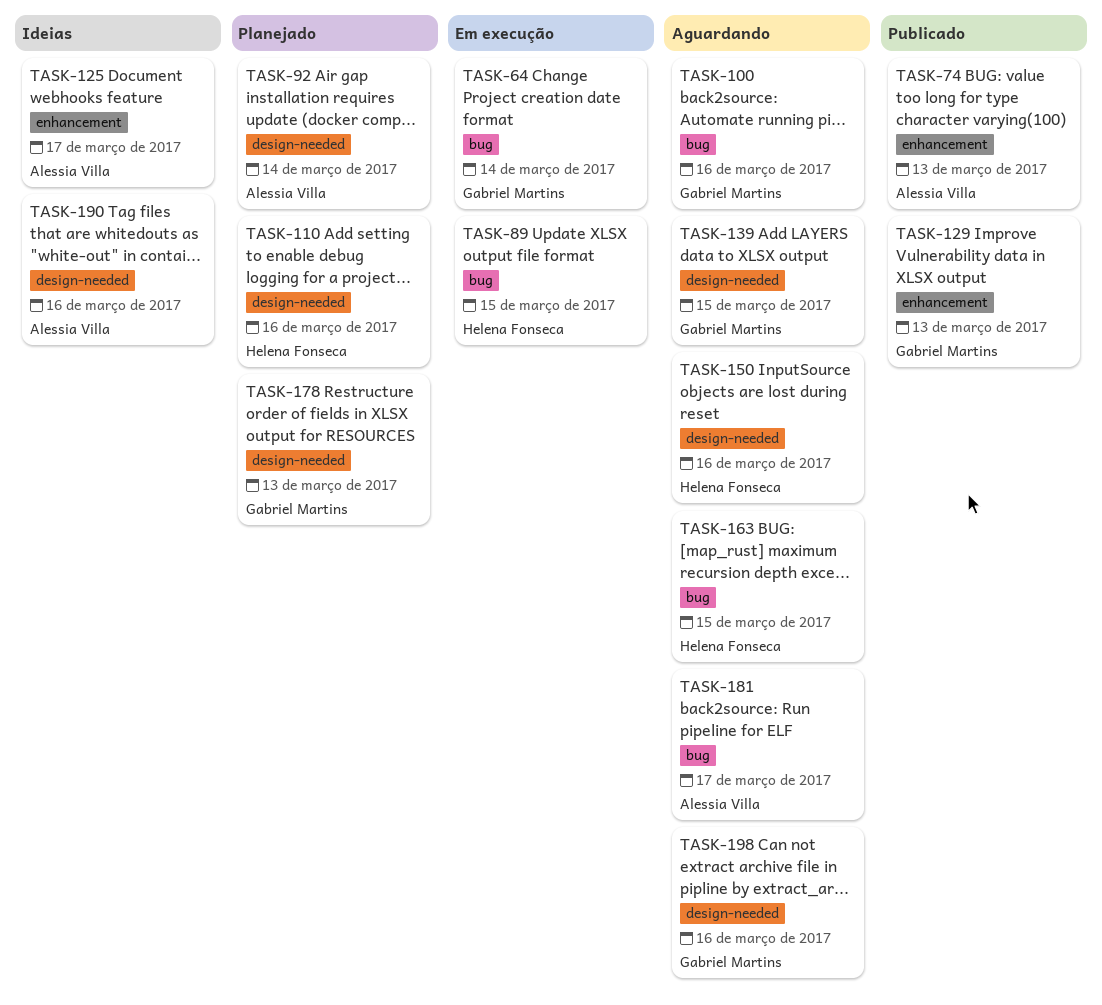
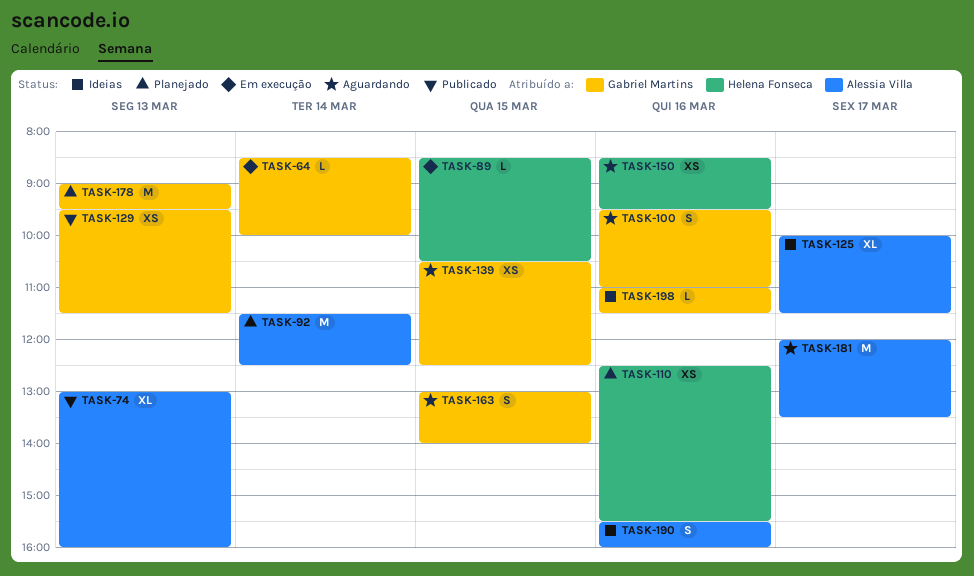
TASK-163, owner: Helena Fonseca -> Gabriel Martins
TASK-198, status: Aguardando -> Ideias

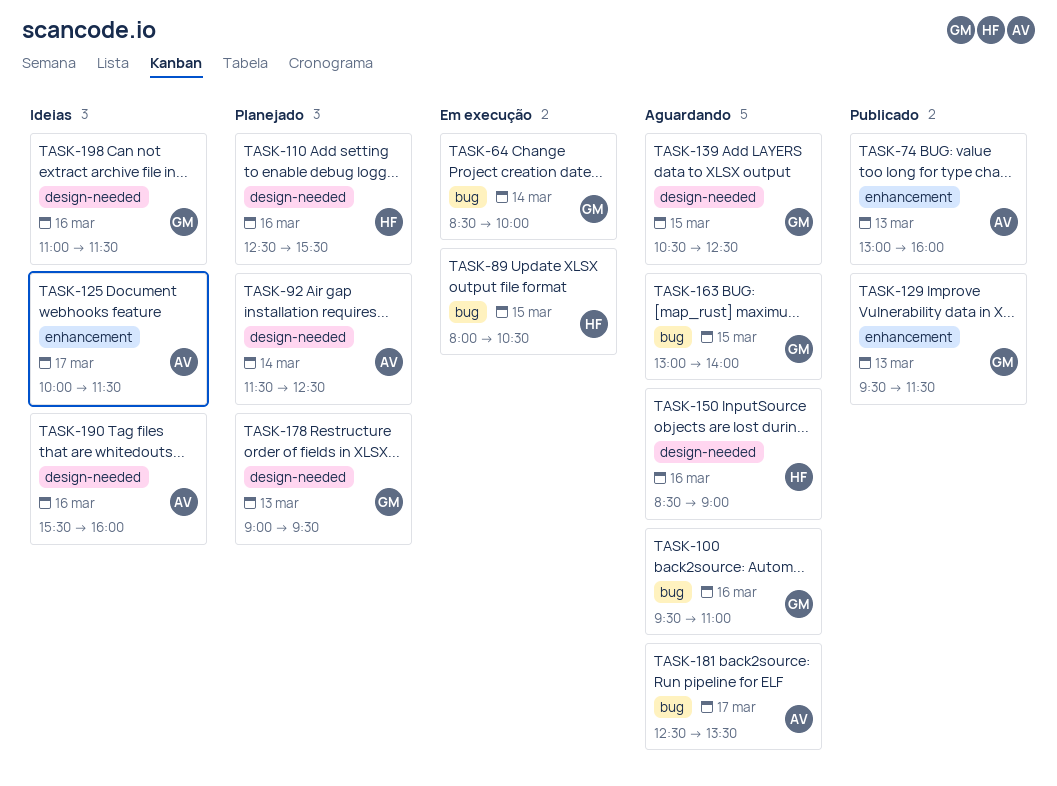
TASK-89, begins: 08:30 -> 08:00
TASK-150, ends: 09:30 -> 09:00
TASK-181, begins: 12:00 -> 12:30

